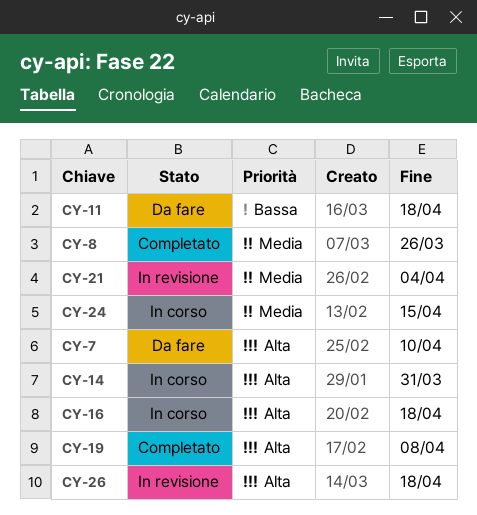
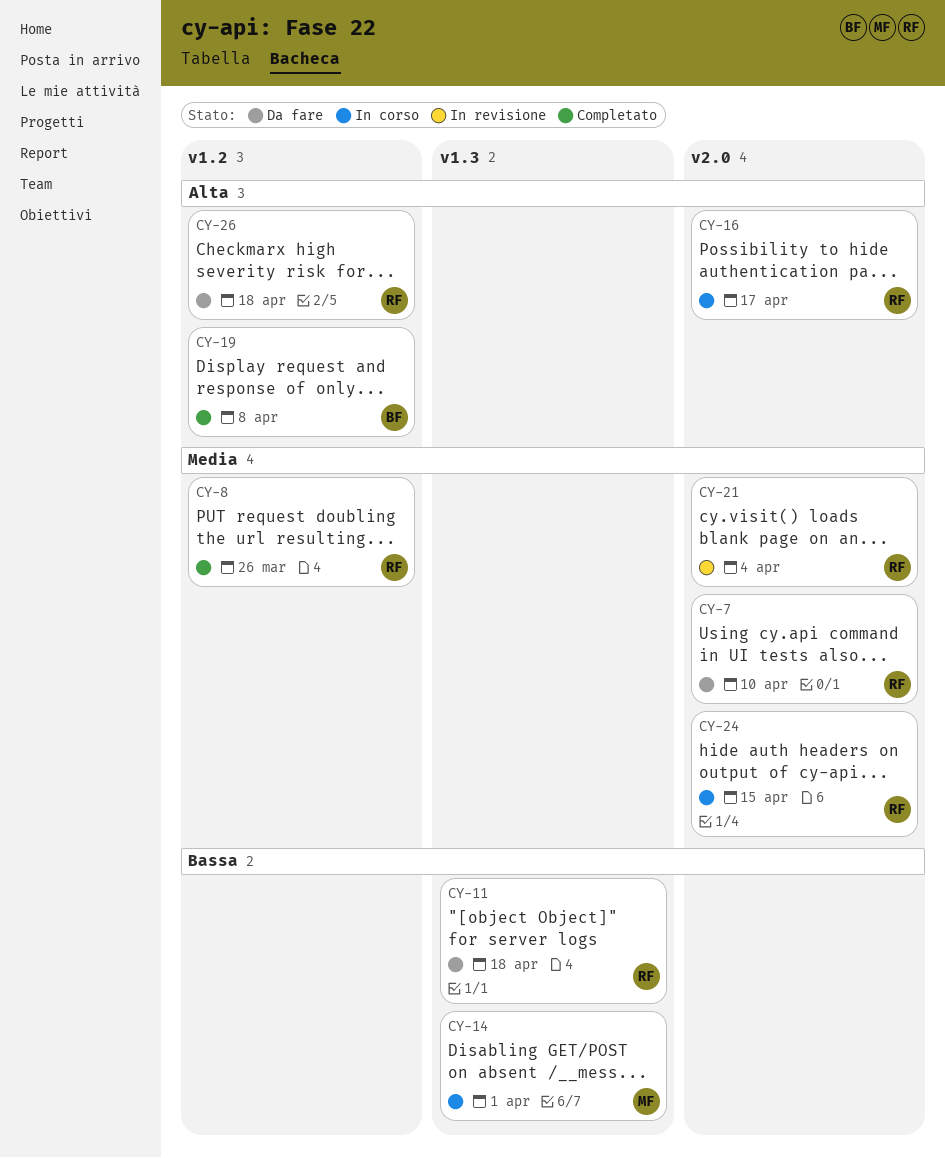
CY-7, priority: Alta -> Media
CY-14, priority: Alta -> Bassa
CY-14, due: Mar 31 -> Apr 1
CY-16, due: Apr 18 -> Apr 17
CY-26, status: In revisione -> Da fare

